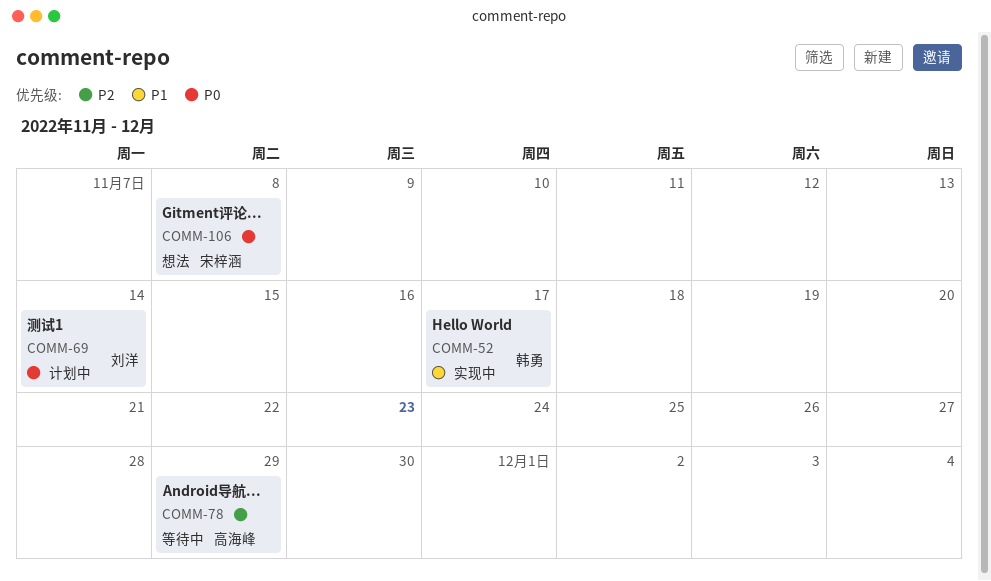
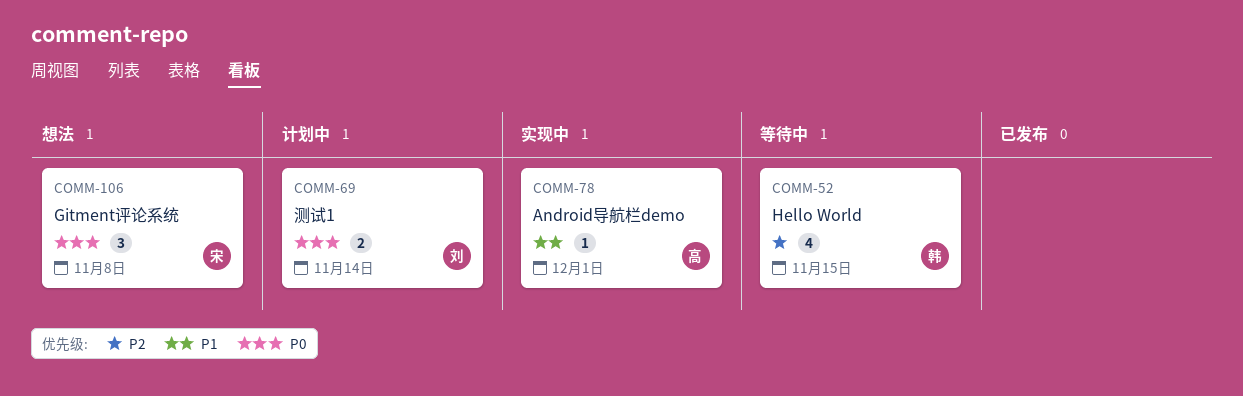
COMM-52, status: 实现中 -> 等待中
COMM-52, priority: P1 -> P2
COMM-52, due: Nov 17 -> Nov 15
COMM-78, status: 等待中 -> 实现中
COMM-78, priority: P2 -> P1
COMM-78, due: Nov 29 -> Dec 1

